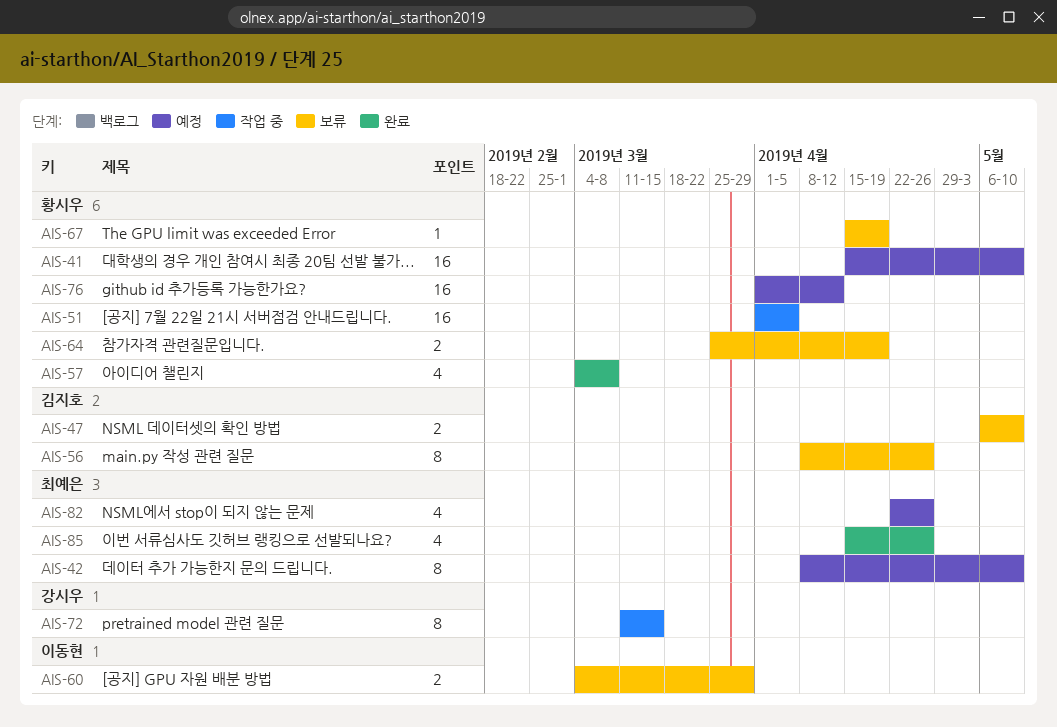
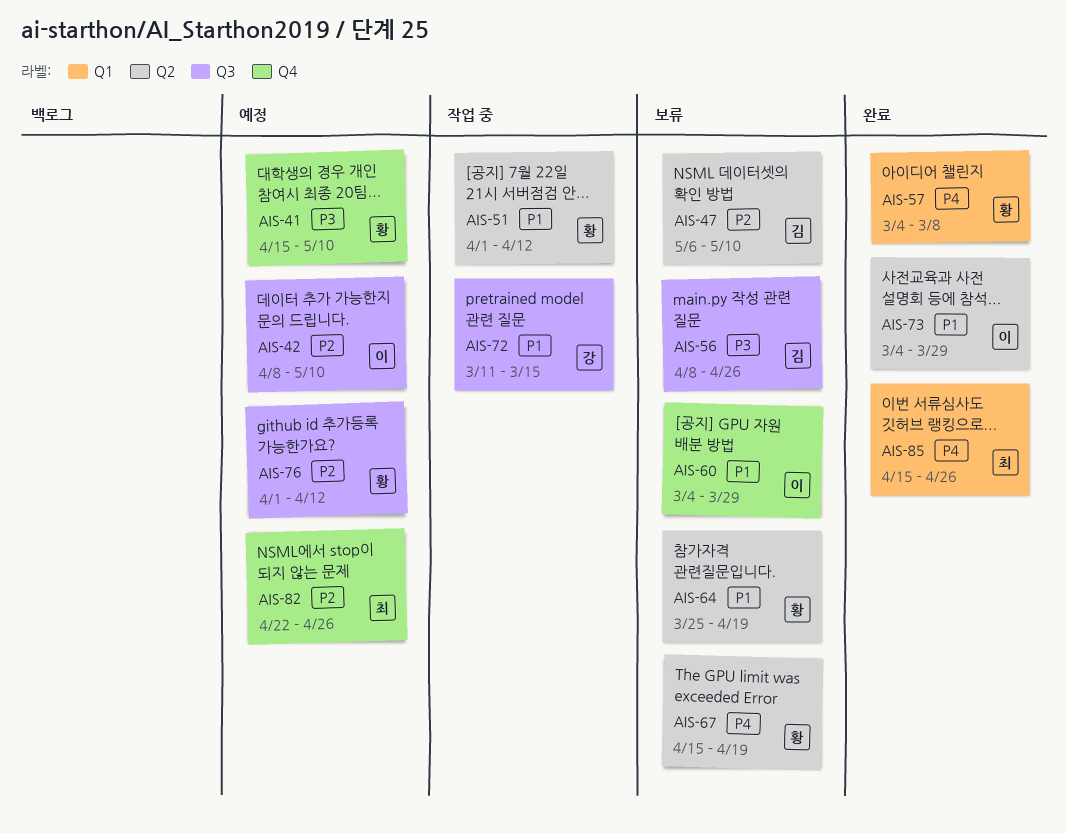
AIS-42, owner: 최예은 -> 이동현
AIS-51, due: Apr 5 -> Apr 12
AIS-73: none -> present

